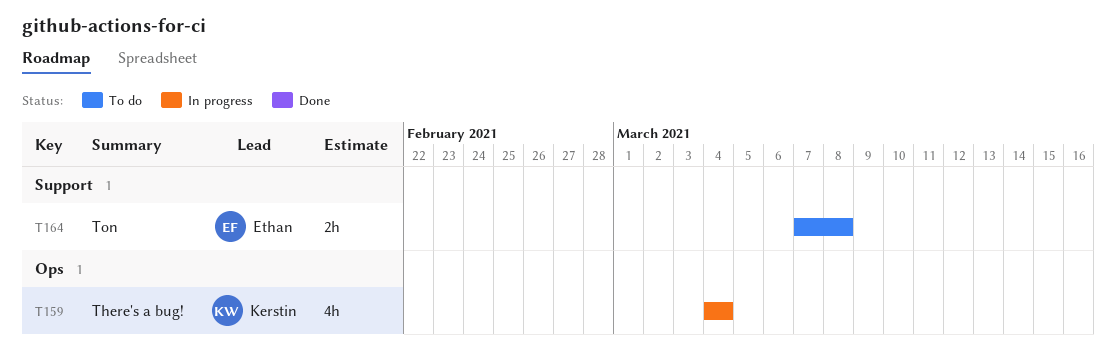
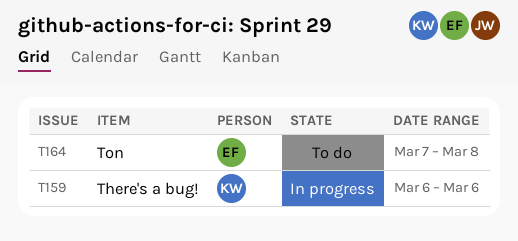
T159, start: Mar 4 -> Mar 6
T159, due: Mar 4 -> Mar 6

